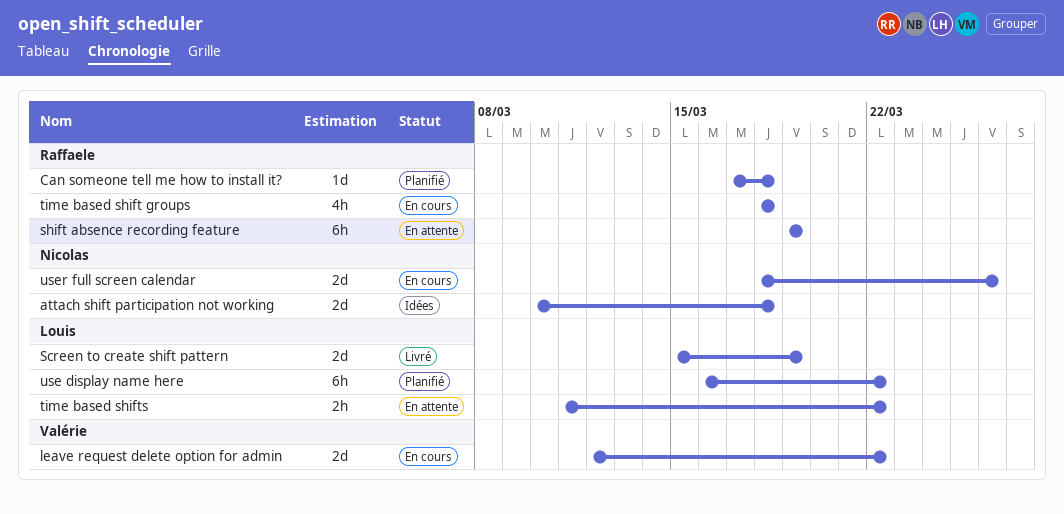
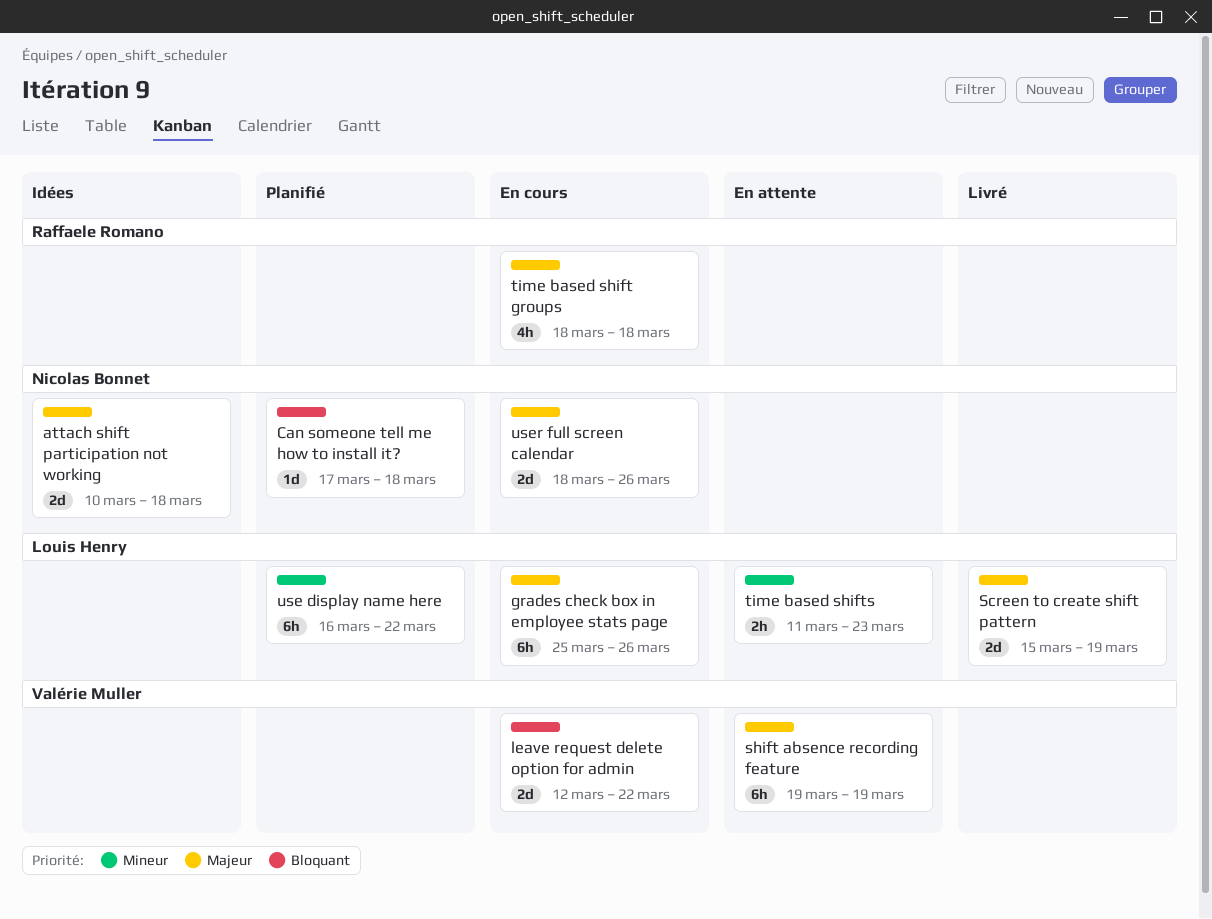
Can someone tell me how to install it?, owner: Raffaele Romano -> Nicolas Bonnet
grades check box in employee stats page: none -> present
shift absence recording feature, owner: Raffaele Romano -> Valérie Muller
time based shifts, due: Mar 22 -> Mar 23

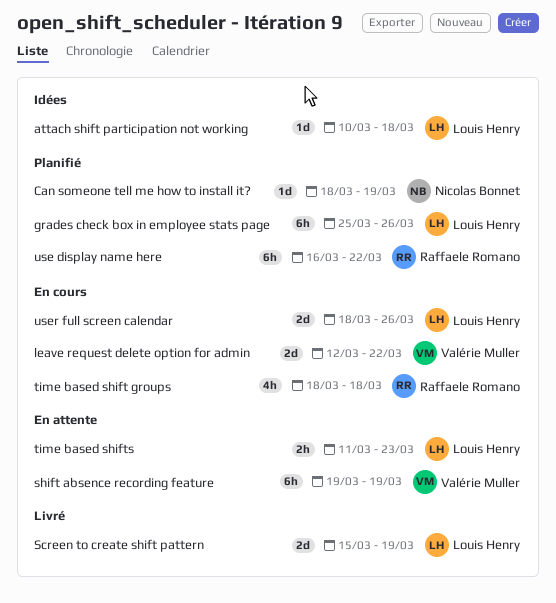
attach shift participation not working, owner: Nicolas Bonnet -> Louis Henry
attach shift participation not working, estimate: 2d -> 1d
Can someone tell me how to install it?, start: Mar 17 -> Mar 18
Can someone tell me how to install it?, due: Mar 18 -> Mar 19
grades check box in employee stats page, status: En cours -> Planifié
use display name here, owner: Louis Henry -> Raffaele Romano
user full screen calendar, owner: Nicolas Bonnet -> Louis Henry

